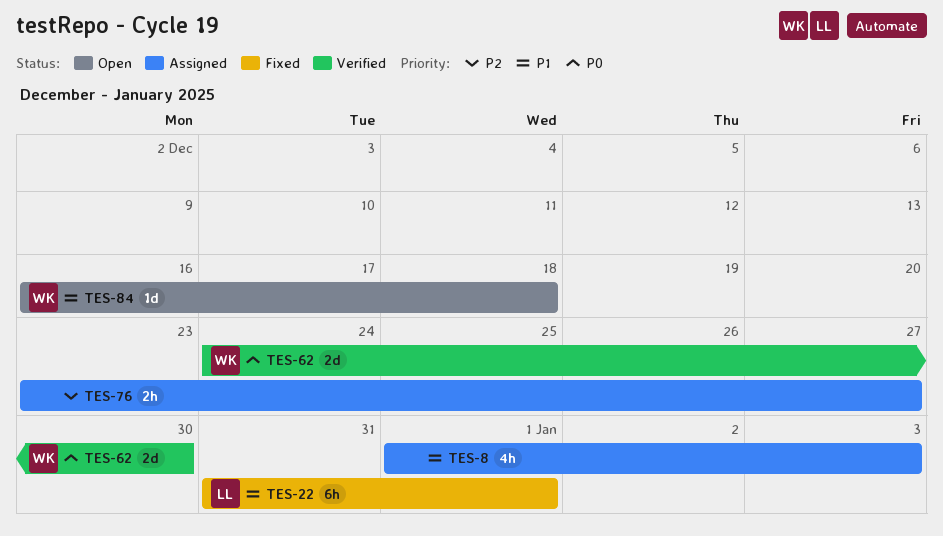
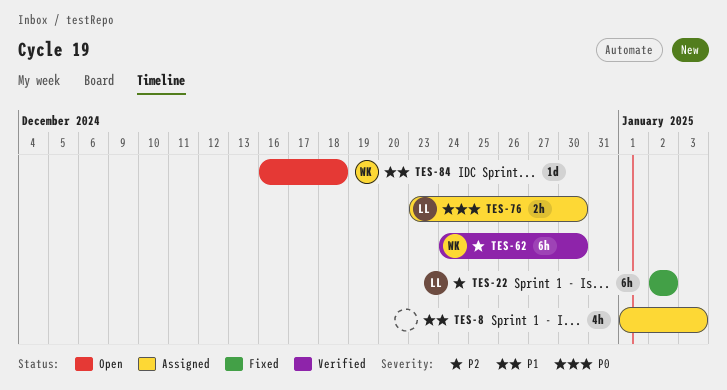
TES-22, priority: P1 -> P2
TES-22, start: Dec 31 -> Jan 2
TES-22, due: Jan 1 -> Jan 2
TES-62, priority: P0 -> P2
TES-62, estimate: 2d -> 6h
TES-76, owner: none -> LL
TES-76, priority: P2 -> P0
TES-76, due: Dec 27 -> Dec 30

